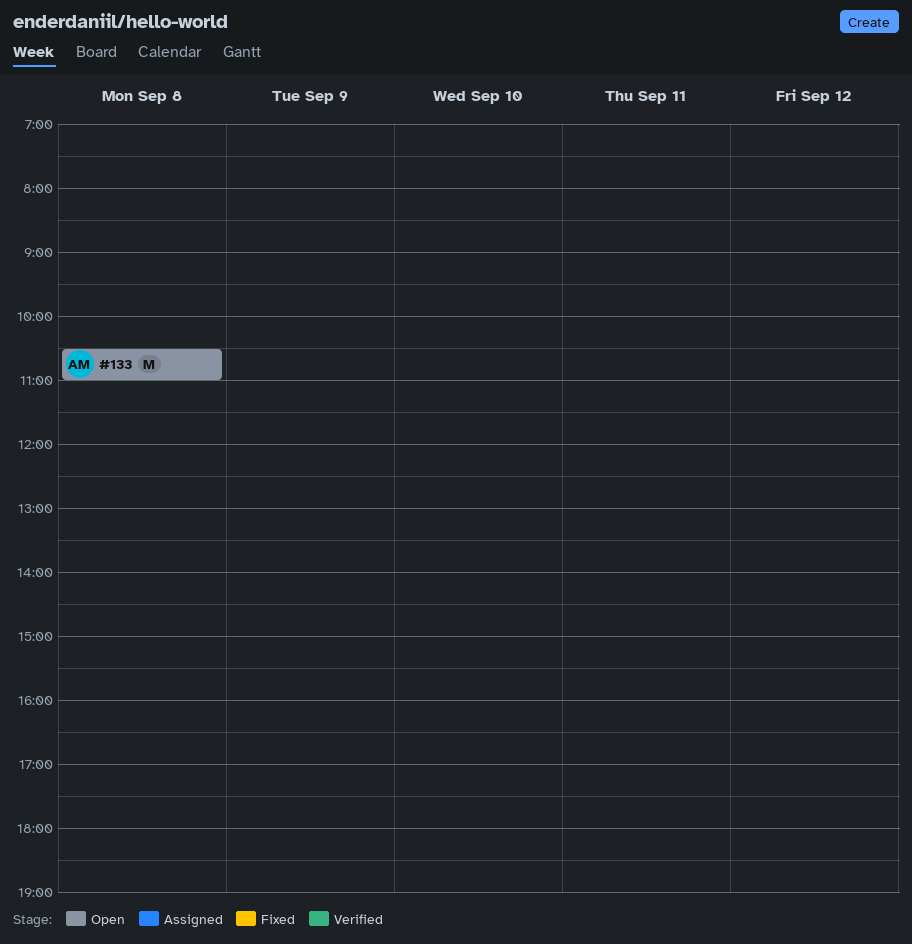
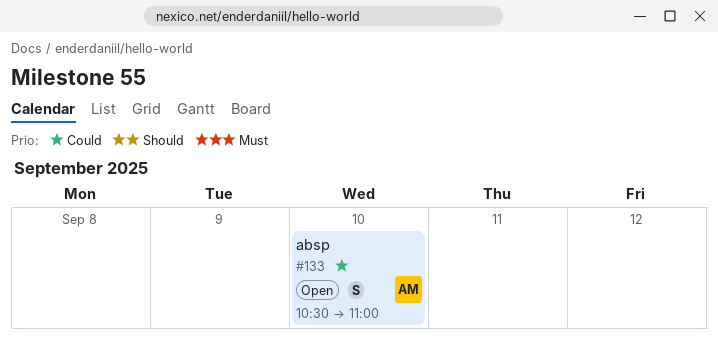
#133, estimate: M -> S
#133, day: Sep 8 -> Sep 10

